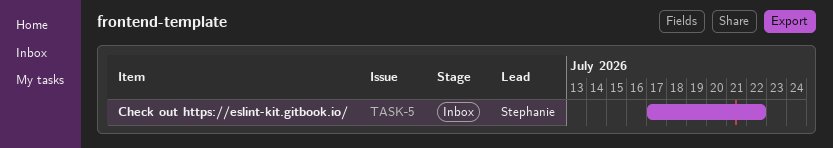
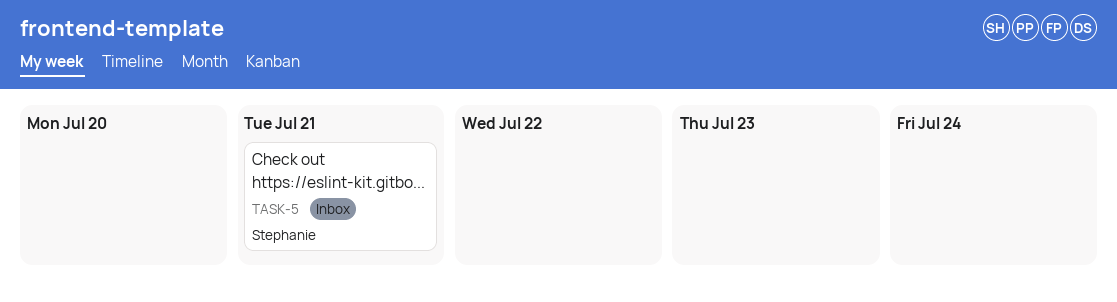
TASK-5, due: Jul 22 -> Jul 21

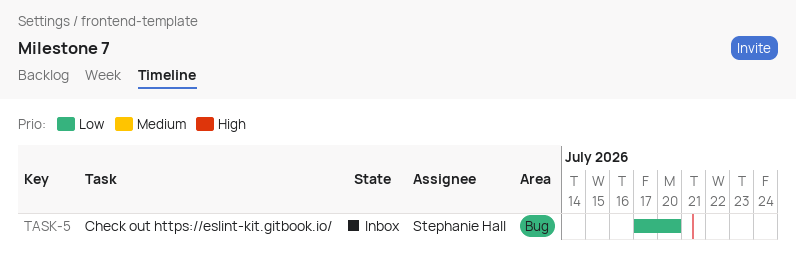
TASK-5, due: Jul 21 -> Jul 20

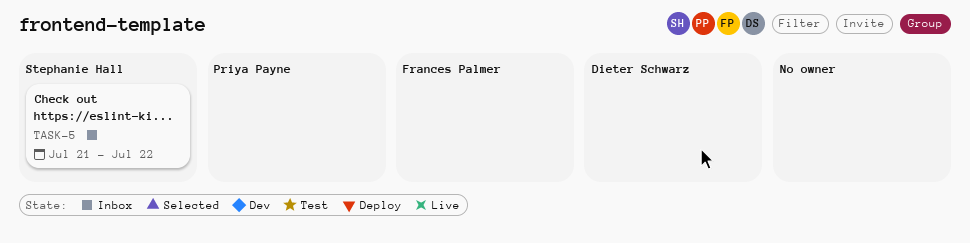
TASK-5, start: Jul 17 -> Jul 21
TASK-5, due: Jul 20 -> Jul 22

